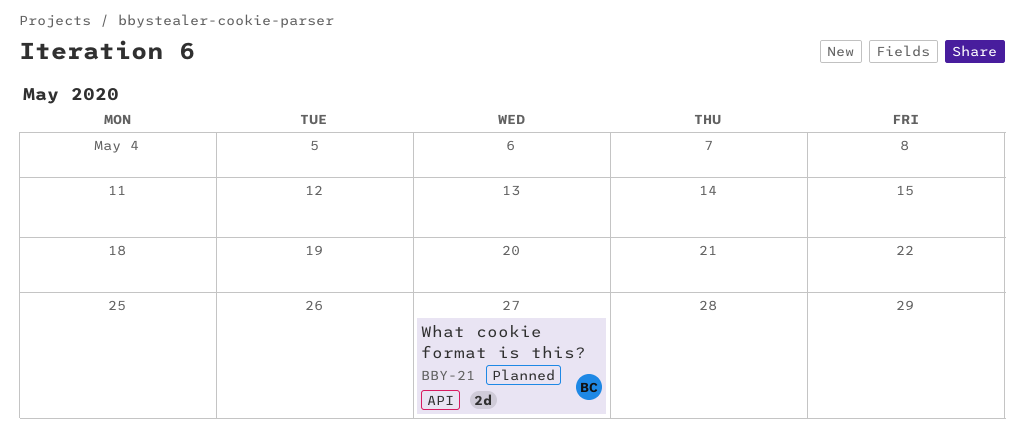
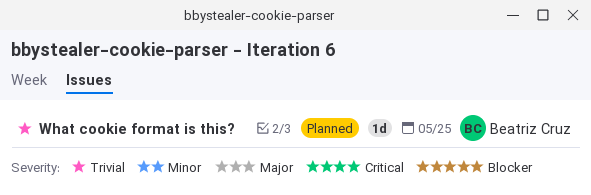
What cookie format is this?, estimate: 2d -> 1d
What cookie format is this?, due: May 27 -> May 25

